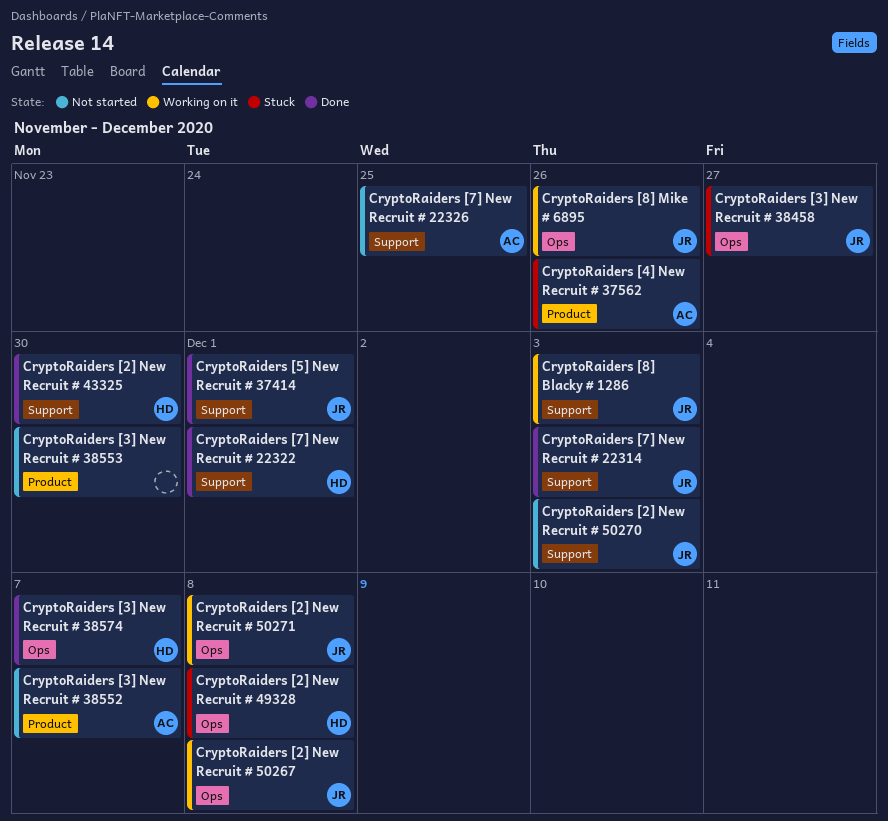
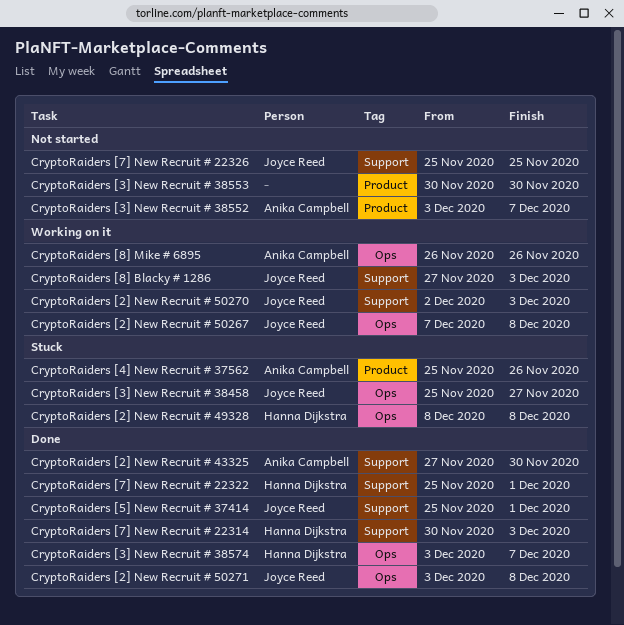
CryptoRaiders [2] New Recruit # 43325, owner: Hanna Dijkstra -> Anika Campbell
CryptoRaiders [2] New Recruit # 50270, status: Not started -> Working on it
CryptoRaiders [2] New Recruit # 50271, status: Working on it -> Done
CryptoRaiders [7] New Recruit # 22314, owner: Joyce Reed -> Hanna Dijkstra
CryptoRaiders [7] New Recruit # 22326, owner: Anika Campbell -> Joyce Reed
CryptoRaiders [8] Mike # 6895, owner: Joyce Reed -> Anika Campbell

